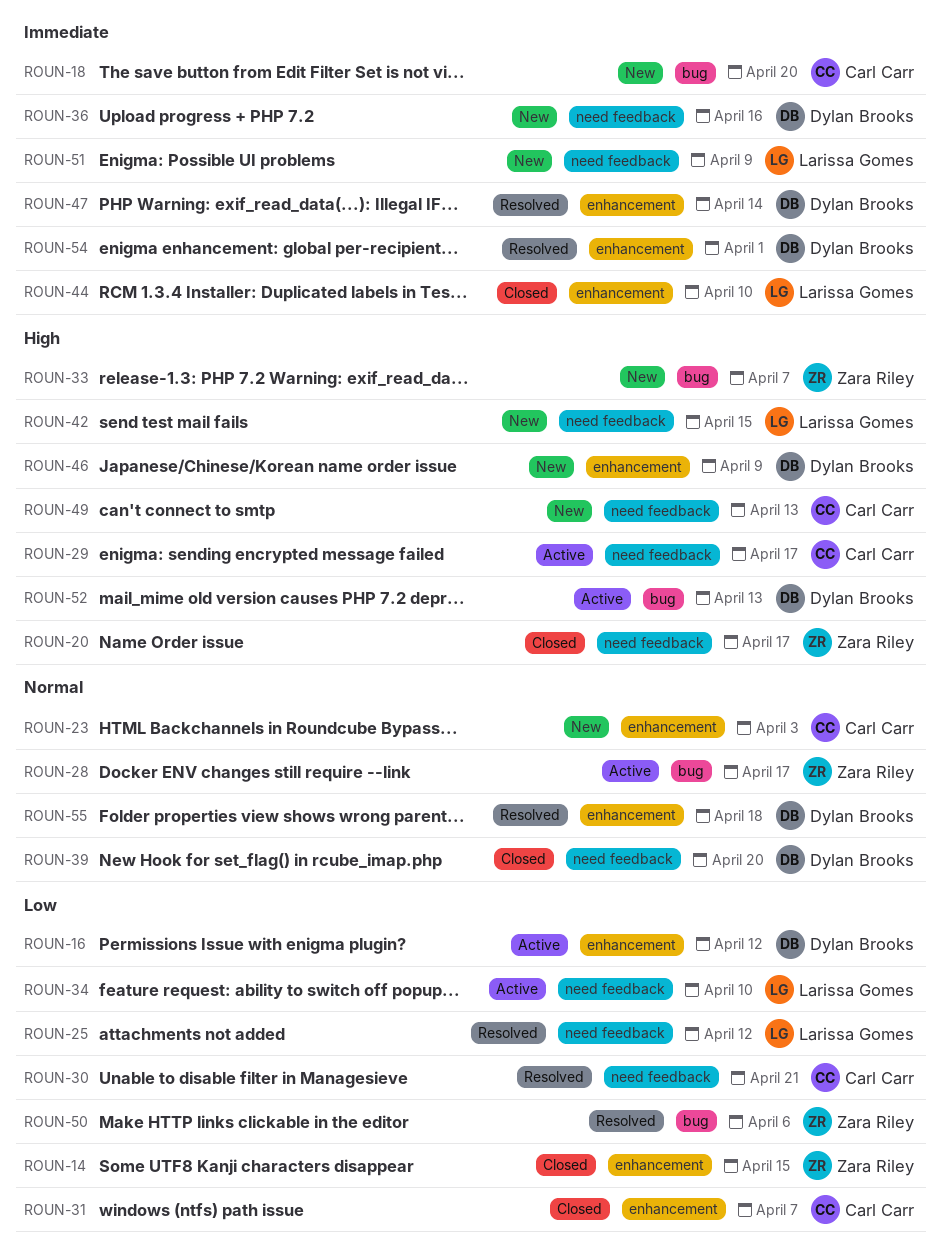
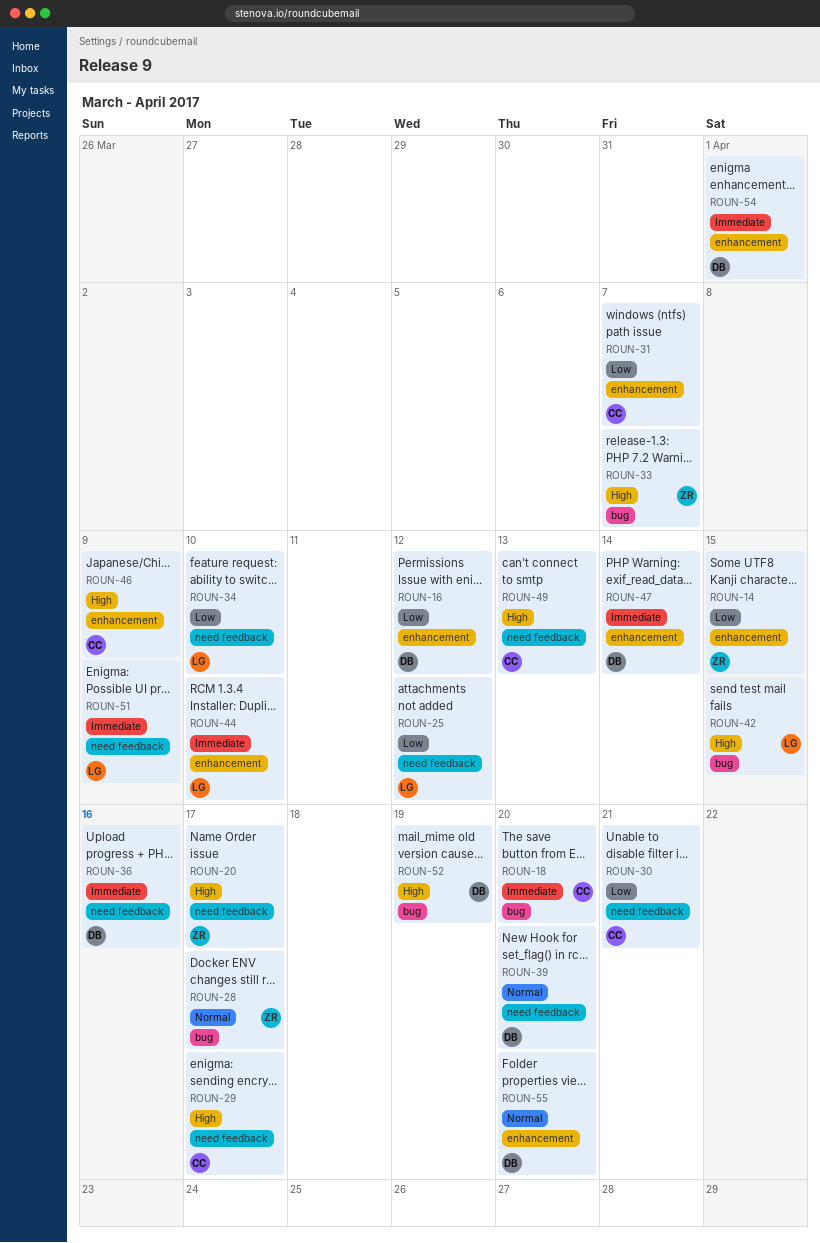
ROUN-23: present -> none
ROUN-42, label: need feedback -> bug
ROUN-46, owner: Dylan Brooks -> Carl Carr
ROUN-50: present -> none
ROUN-52, due: Apr 13 -> Apr 19
ROUN-55, due: Apr 18 -> Apr 20

